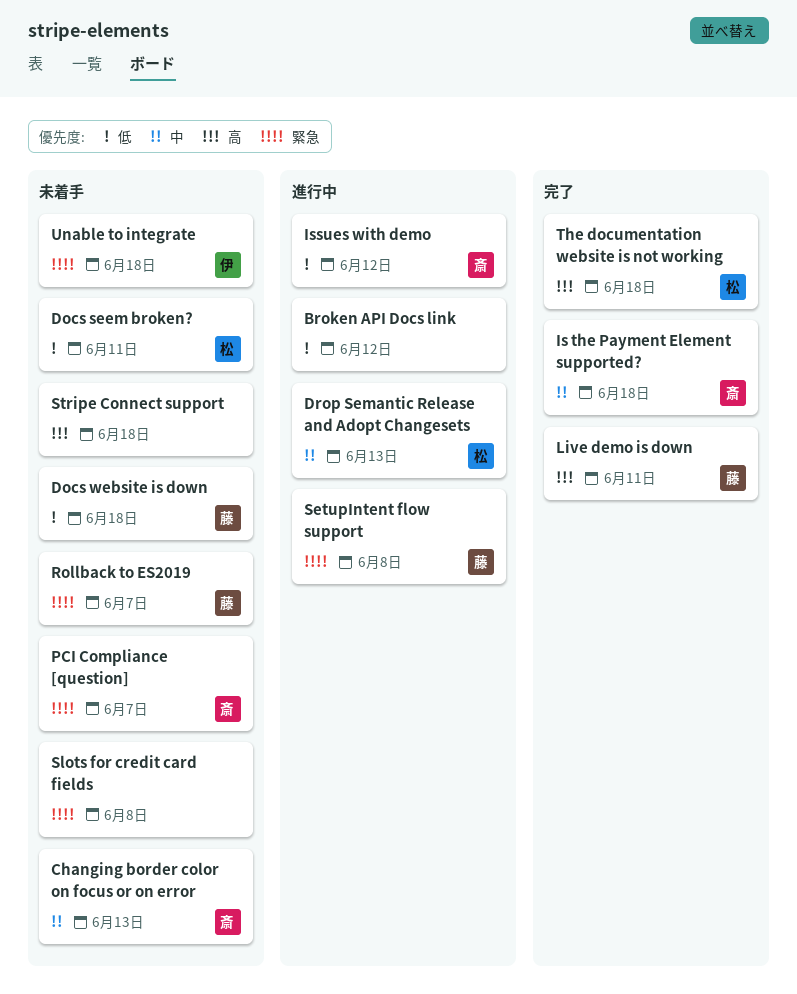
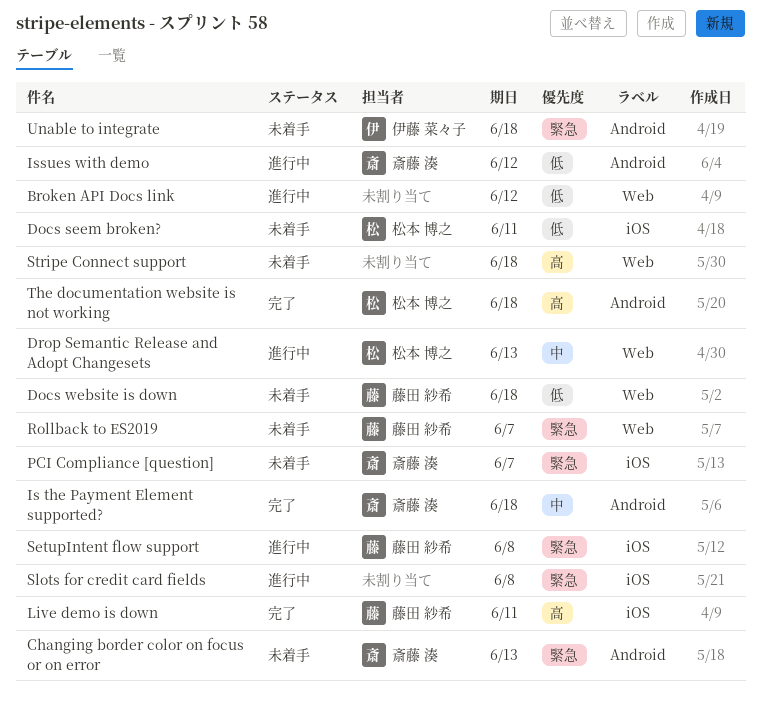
Changing border color on focus or on error, priority: 中 -> 緊急
Slots for credit card fields, status: 未着手 -> 進行中

